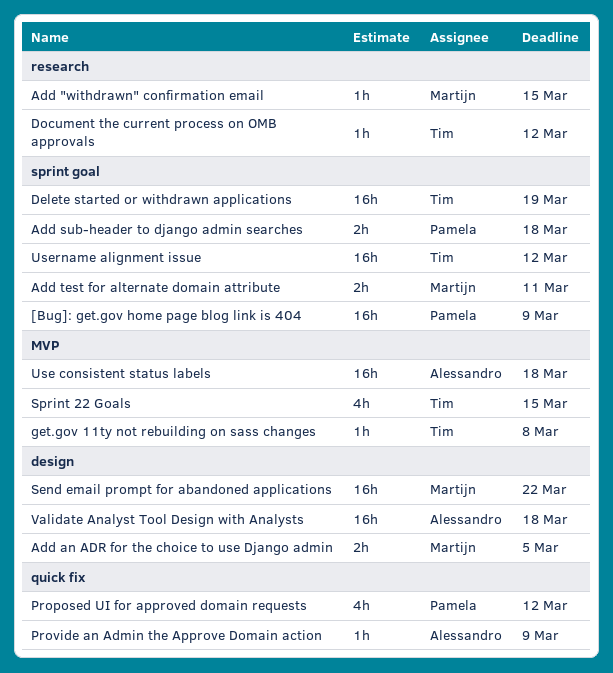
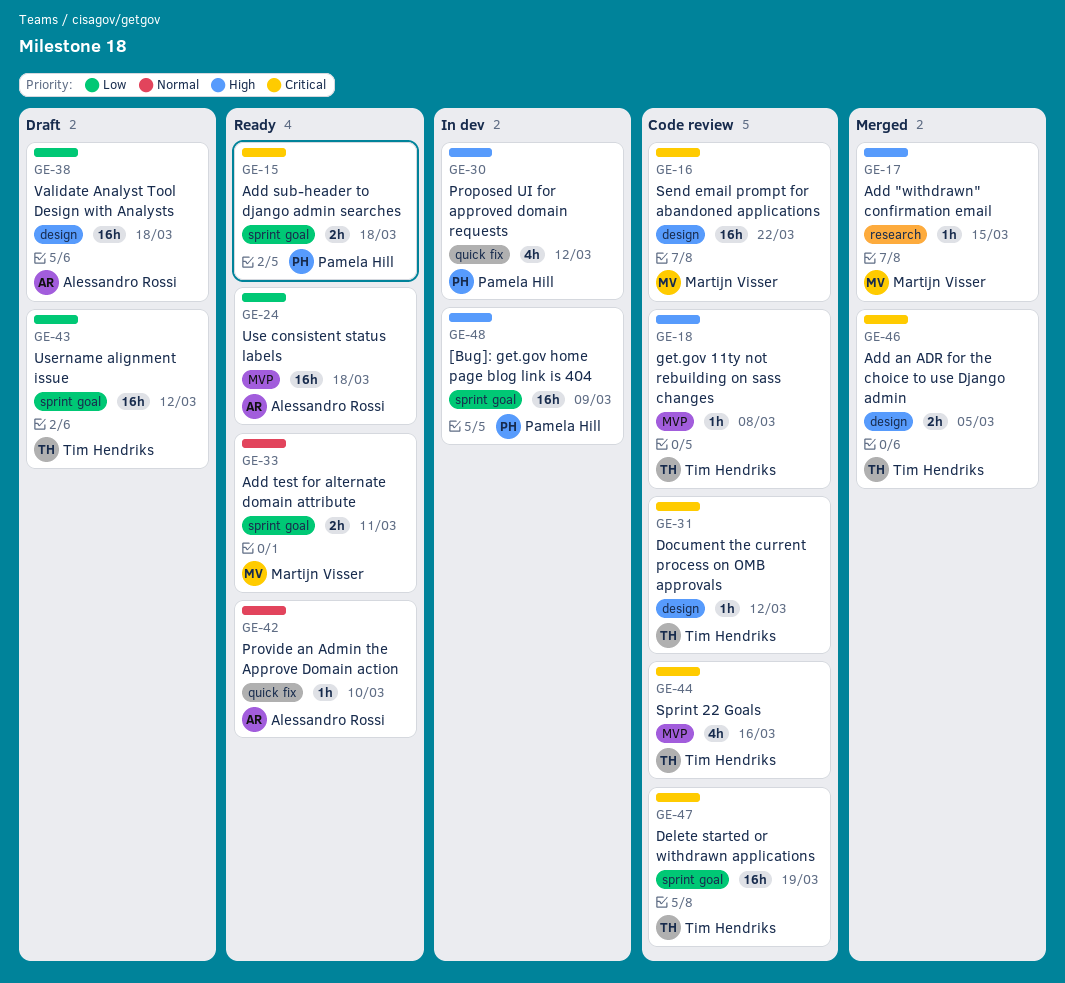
Add an ADR for the choice to use Django admin, owner: Martijn Visser -> Tim Hendriks
Document the current process on OMB approvals, label: research -> design
Provide an Admin the Approve Domain action, due: Mar 9 -> Mar 10
Sprint 22 Goals, due: Mar 15 -> Mar 16

